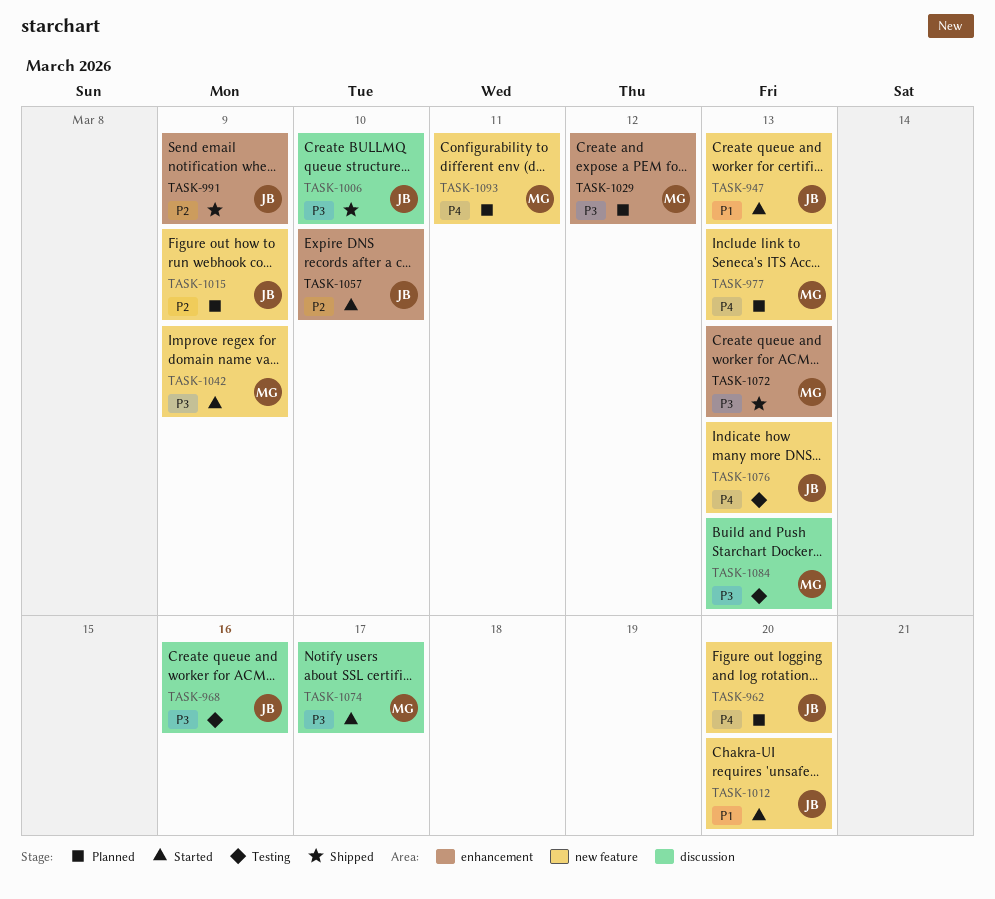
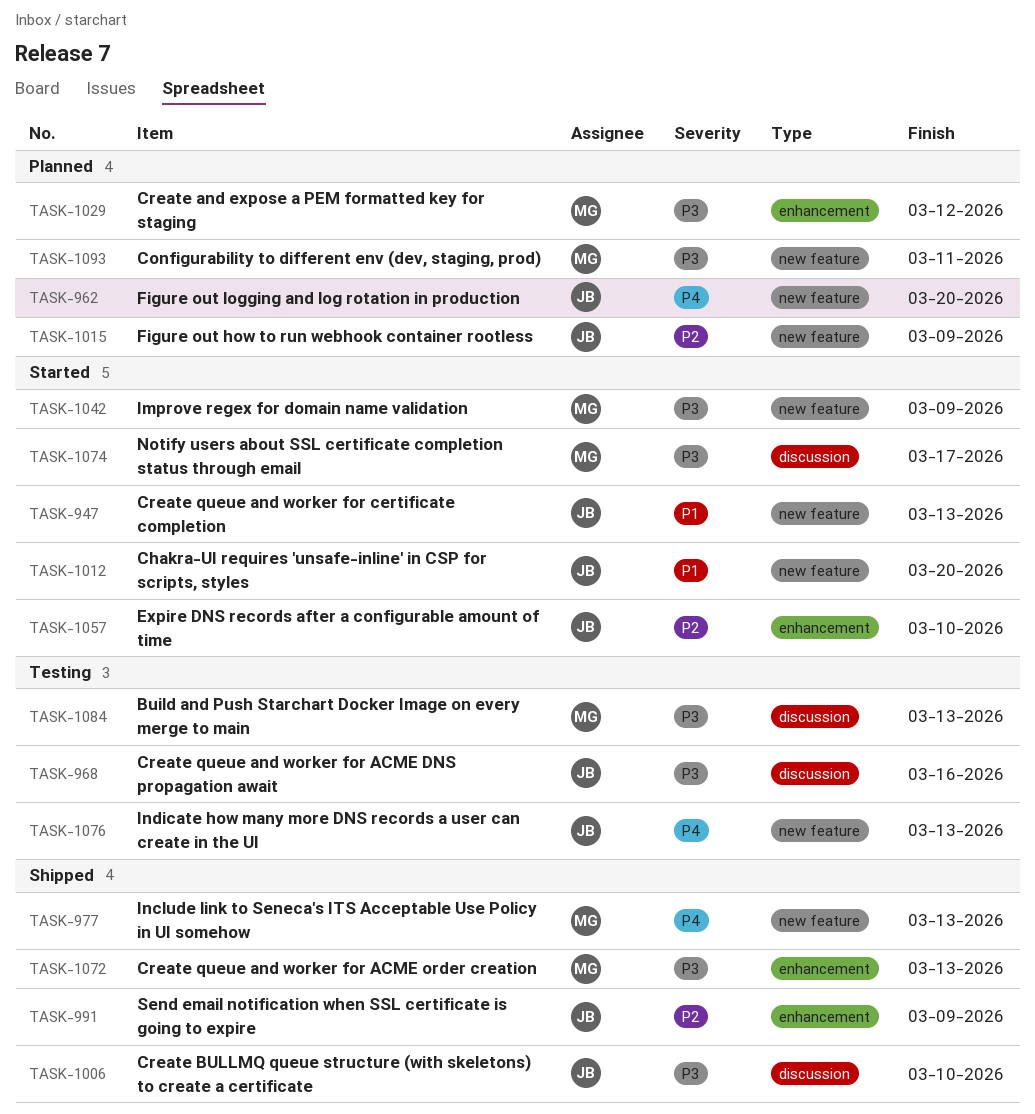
TASK-977, status: Planned -> Shipped
TASK-1093, priority: P4 -> P3

